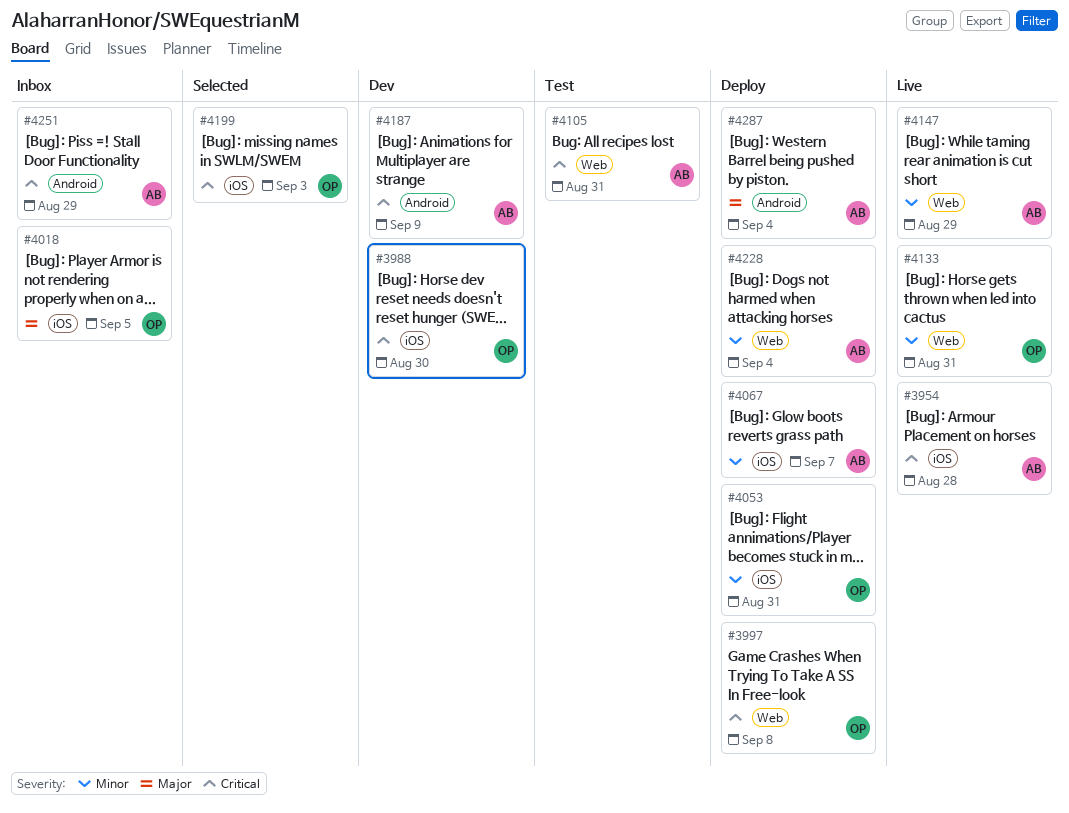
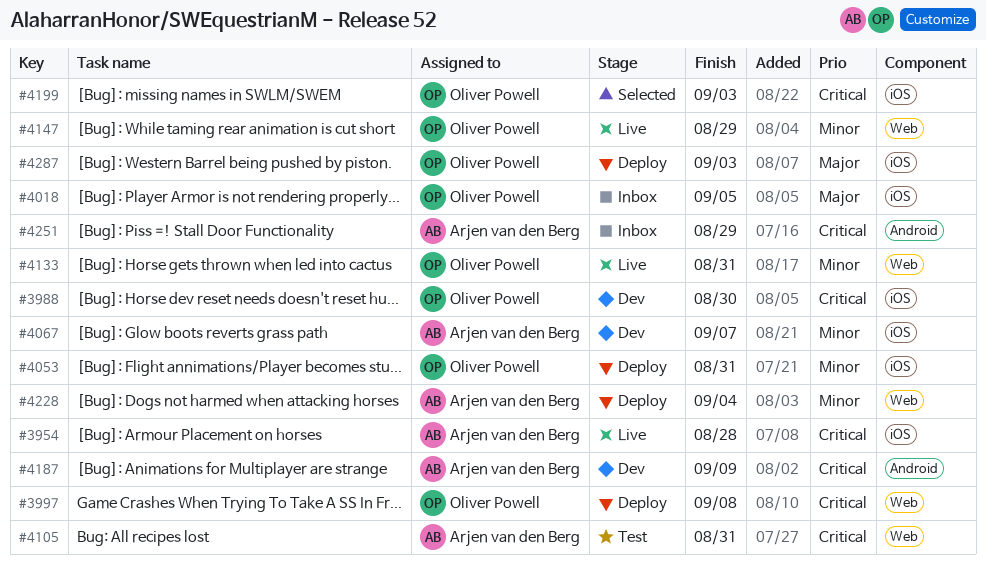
#4067, status: Deploy -> Dev
#4147, owner: Arjen van den Berg -> Oliver Powell
#4287, owner: Arjen van den Berg -> Oliver Powell
#4287, label: Android -> iOS
#4287, due: Sep 4 -> Sep 3

